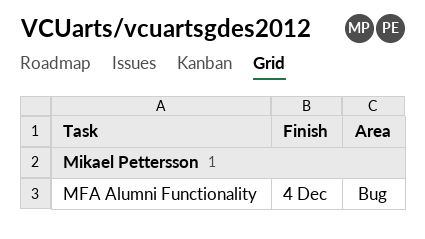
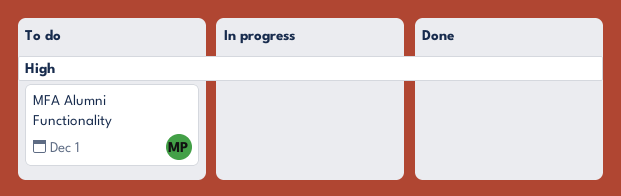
MFA Alumni Functionality, due: Dec 4 -> Dec 1

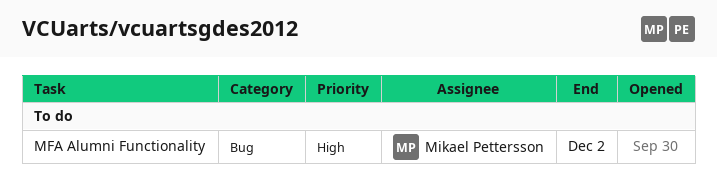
MFA Alumni Functionality, due: Dec 1 -> Dec 2

